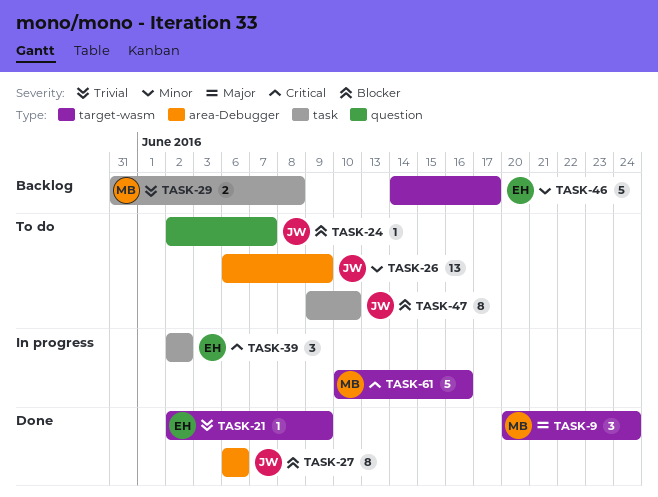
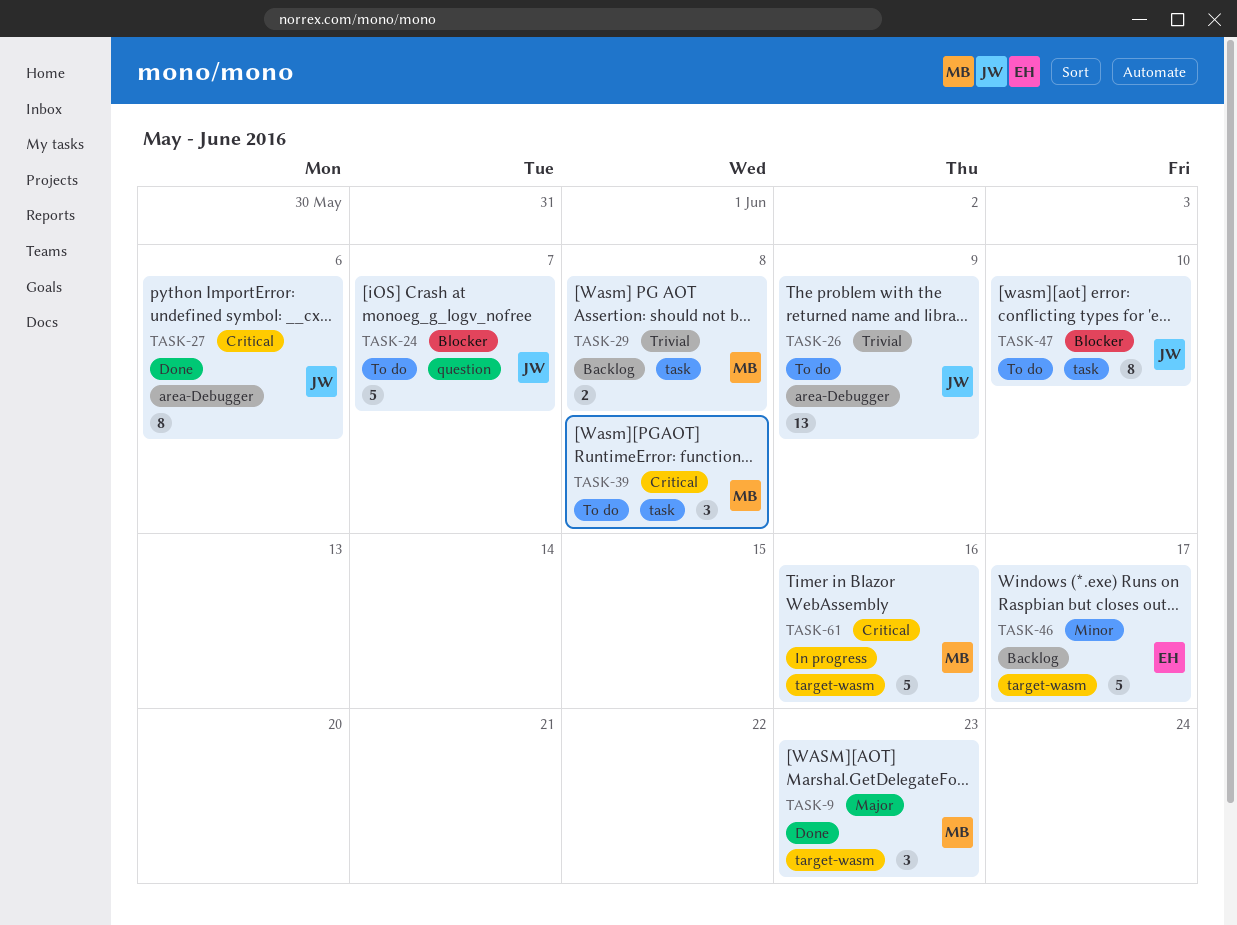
TASK-9, due: Jun 24 -> Jun 23
TASK-21: present -> none
TASK-24, estimate: 1 -> 5
TASK-26, priority: Minor -> Trivial
TASK-27, priority: Blocker -> Critical
TASK-39, status: In progress -> To do
TASK-39, owner: EH -> MB
TASK-39, due: Jun 2 -> Jun 8

